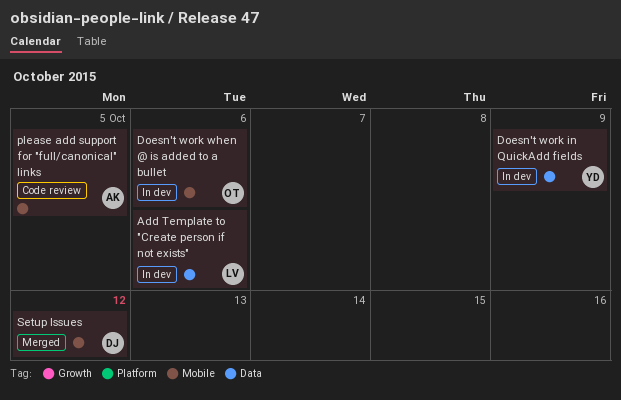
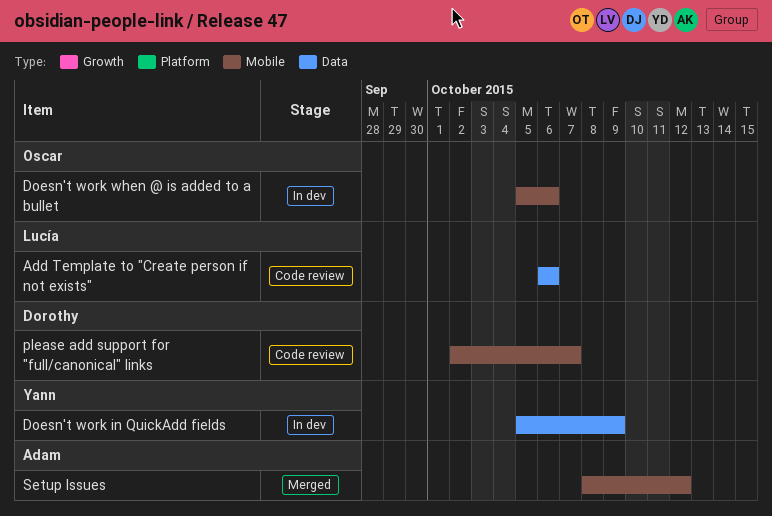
Add Template to "Create person if not exists", status: In dev -> Code review
please add support for "full/canonical" links, owner: Adam -> Dorothy
please add support for "full/canonical" links, due: Oct 5 -> Oct 7
Setup Issues, owner: Dorothy -> Adam

